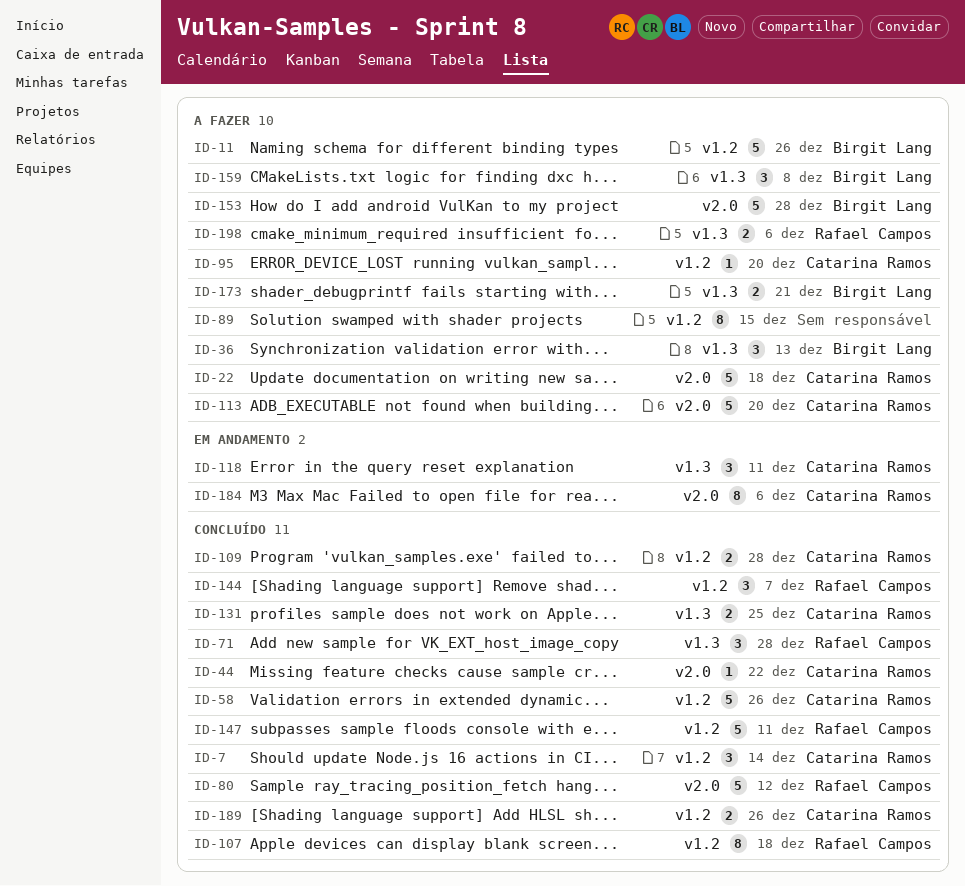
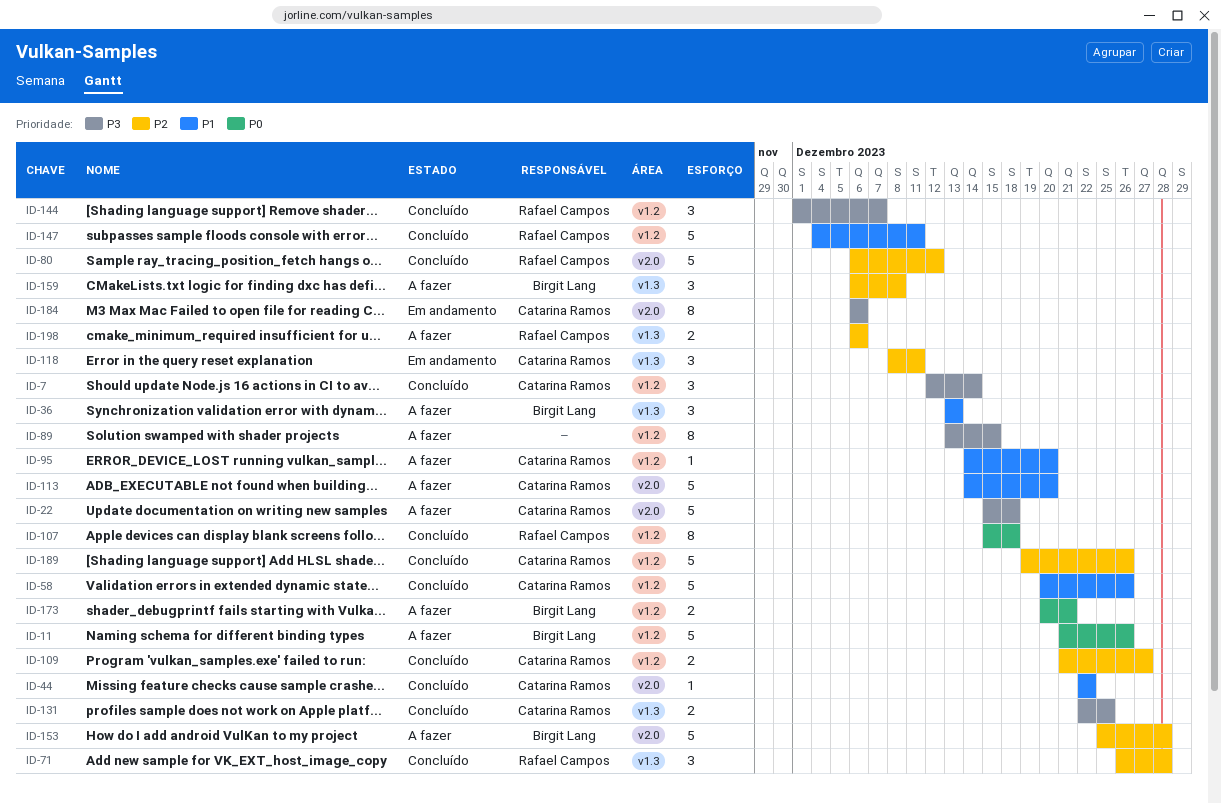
ID-109, due: Dec 28 -> Dec 27
ID-173, label: v1.3 -> v1.2
ID-189, estimate: 2 -> 5

